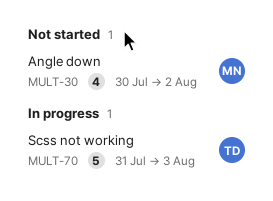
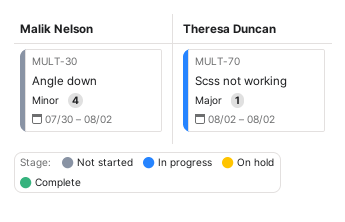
MULT-70, estimate: 5 -> 1
MULT-70, start: Jul 31 -> Aug 2
MULT-70, due: Aug 3 -> Aug 2

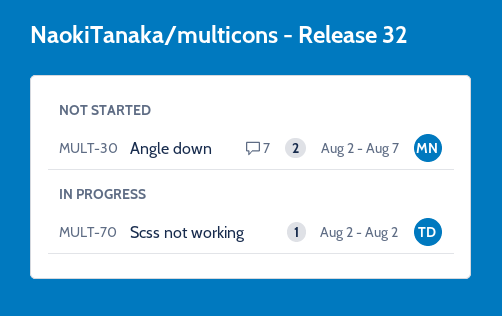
MULT-30, estimate: 4 -> 2
MULT-30, start: Jul 30 -> Aug 2
MULT-30, due: Aug 2 -> Aug 7

